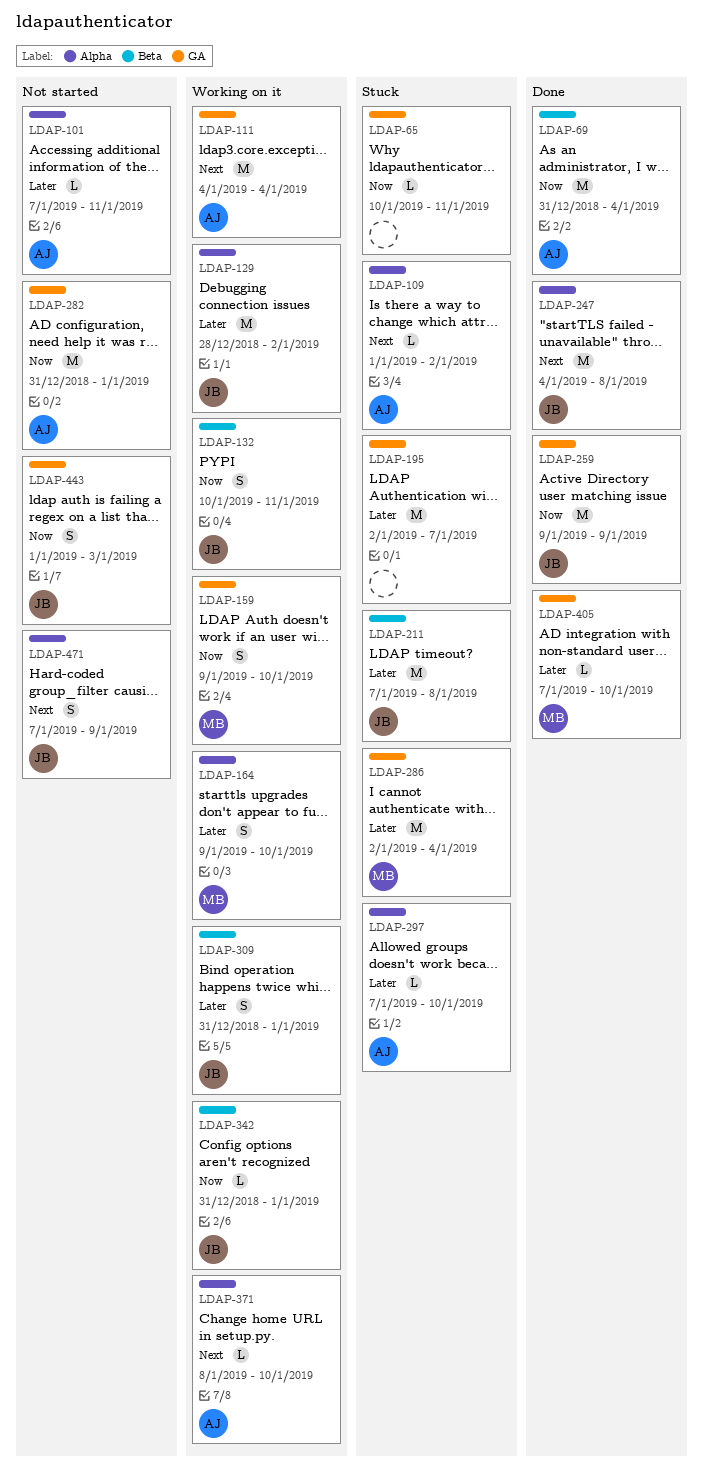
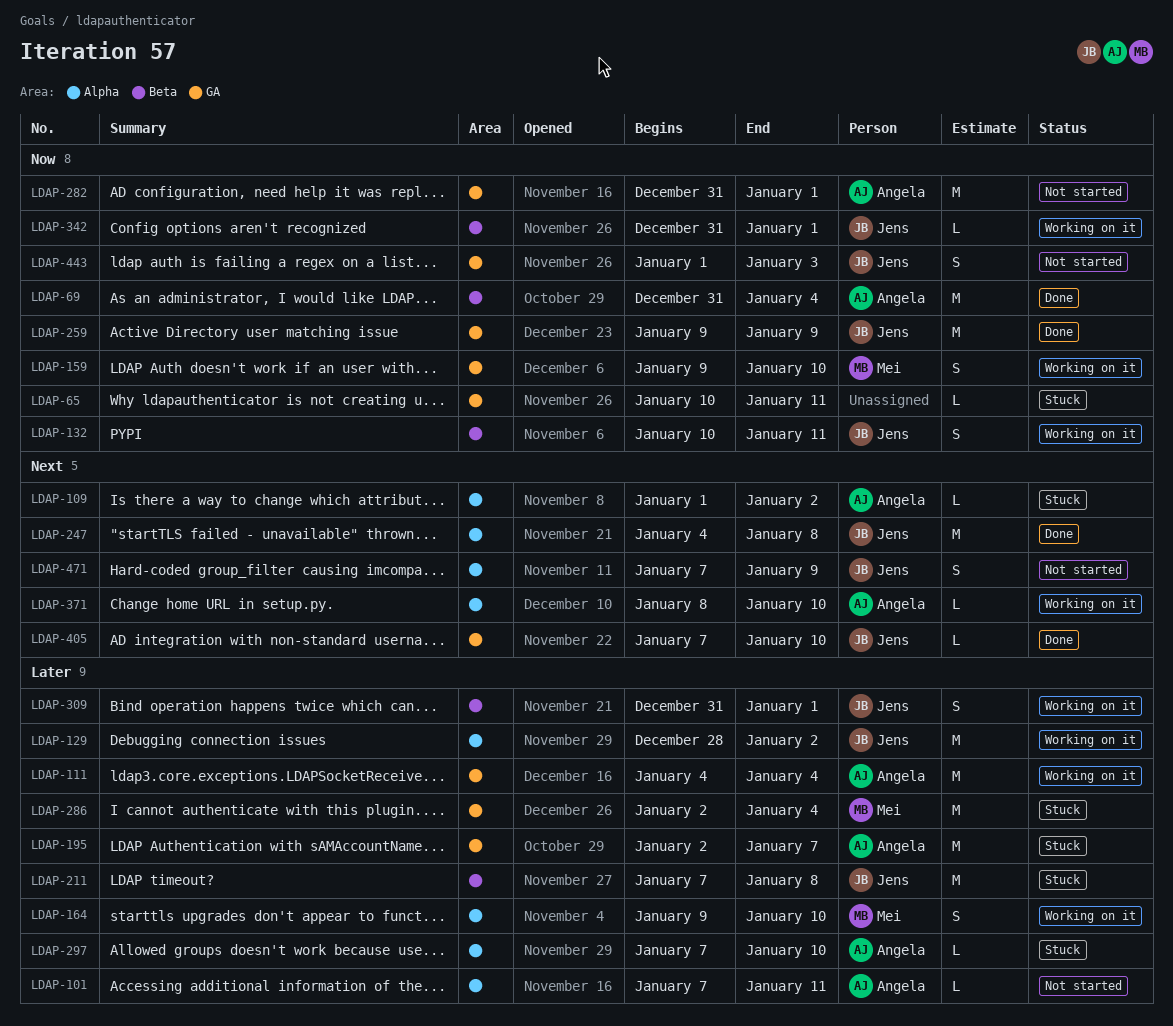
LDAP-111, priority: Next -> Later
LDAP-195, owner: none -> Angela
LDAP-405, owner: Mei -> Jens
LDAP-405, priority: Later -> Next

